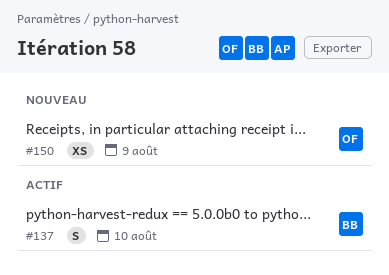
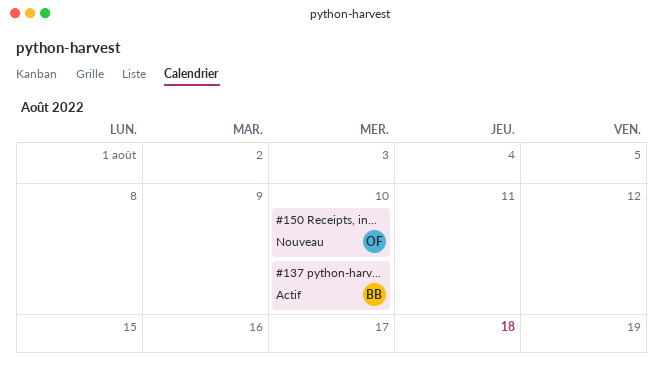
#150, due: Aug 9 -> Aug 10

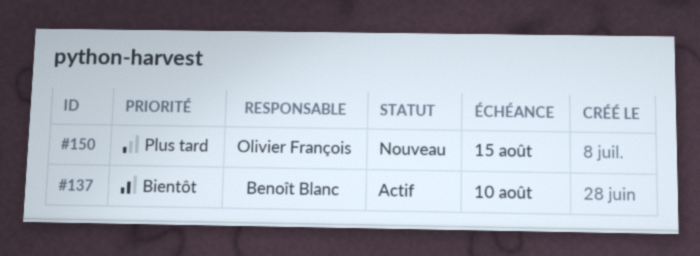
#150, due: Aug 10 -> Aug 15

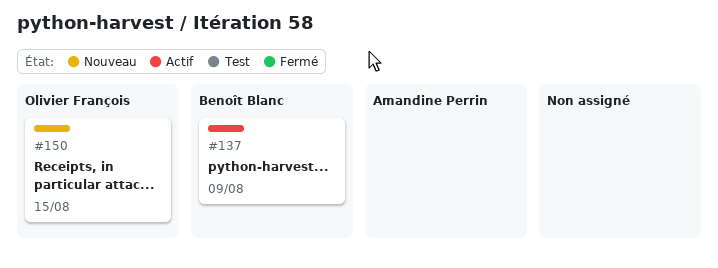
#137, due: Aug 10 -> Aug 9

